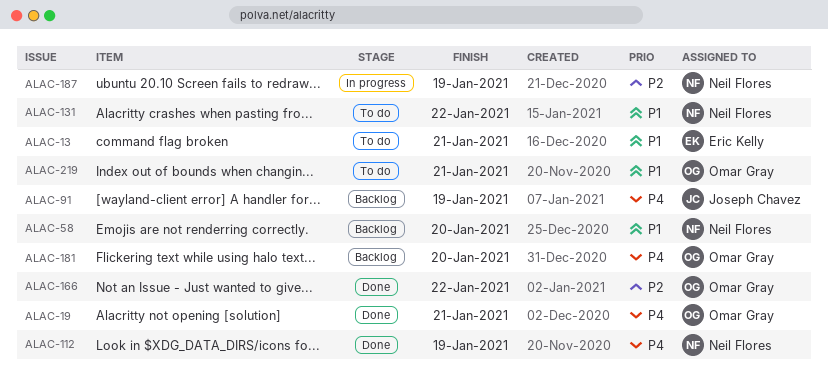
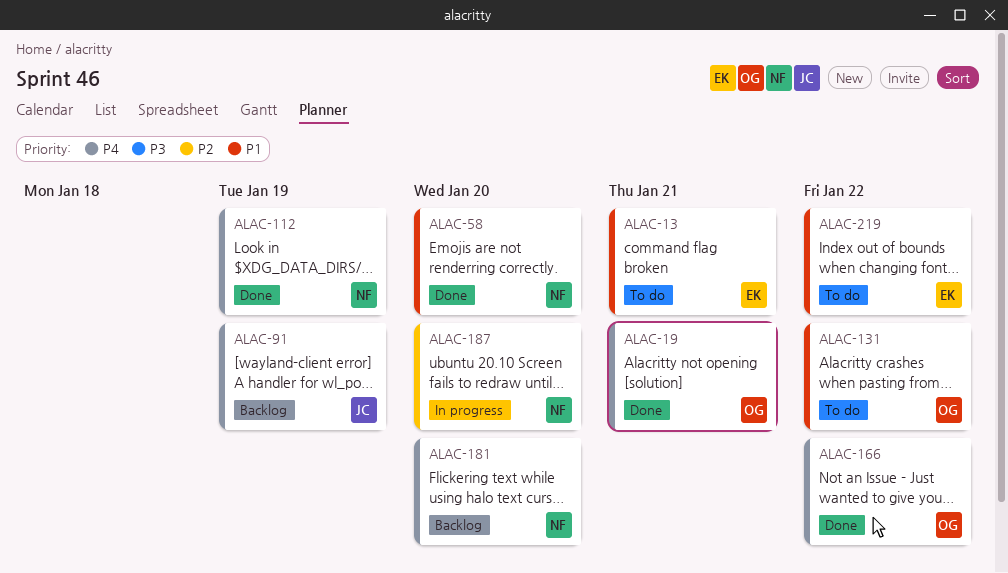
ALAC-58, status: Backlog -> Done
ALAC-131, owner: Neil Flores -> Omar Gray
ALAC-166, priority: P2 -> P4
ALAC-181, owner: Omar Gray -> Neil Flores
ALAC-187, due: Jan 19 -> Jan 20
ALAC-219, owner: Omar Gray -> Eric Kelly
ALAC-219, due: Jan 21 -> Jan 22

